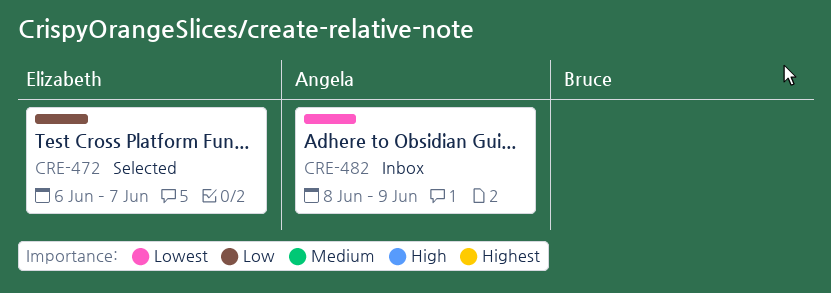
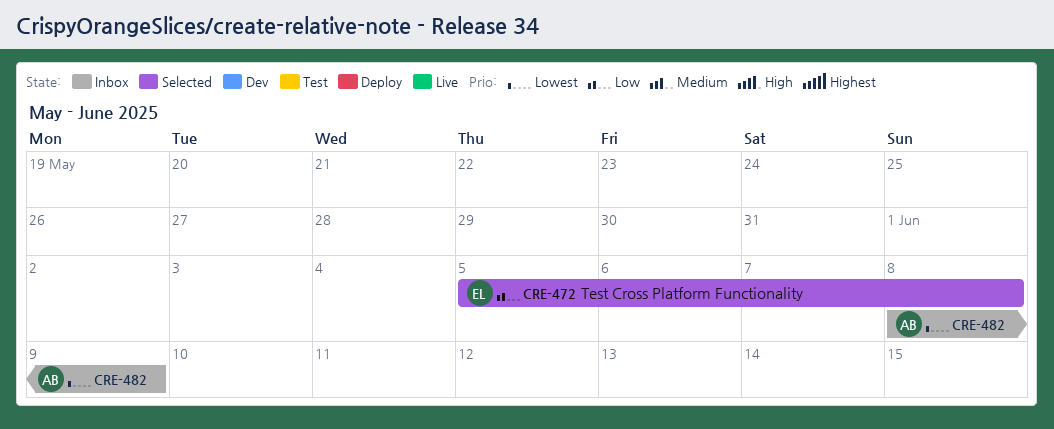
CRE-472, start: Jun 6 -> Jun 5
CRE-472, due: Jun 7 -> Jun 8

